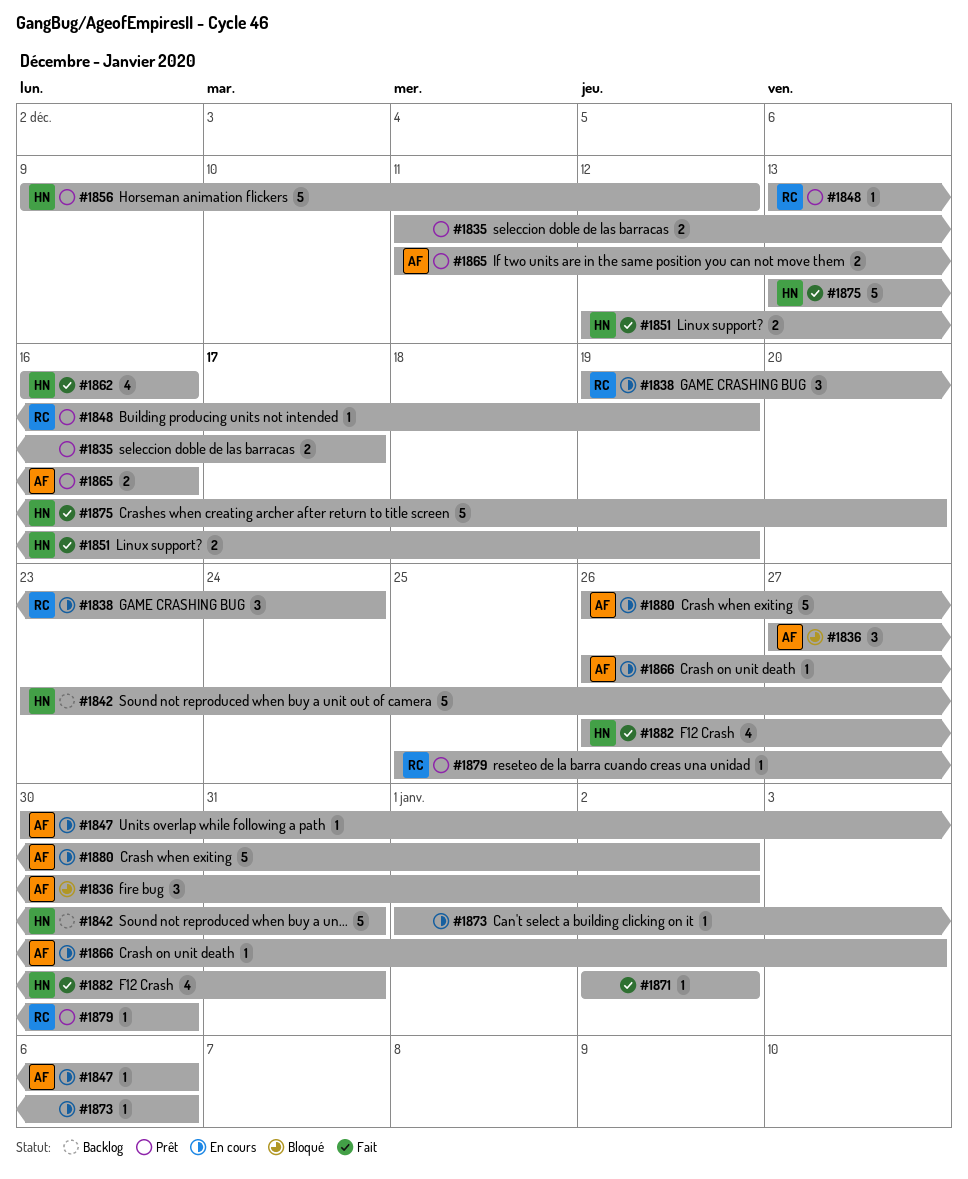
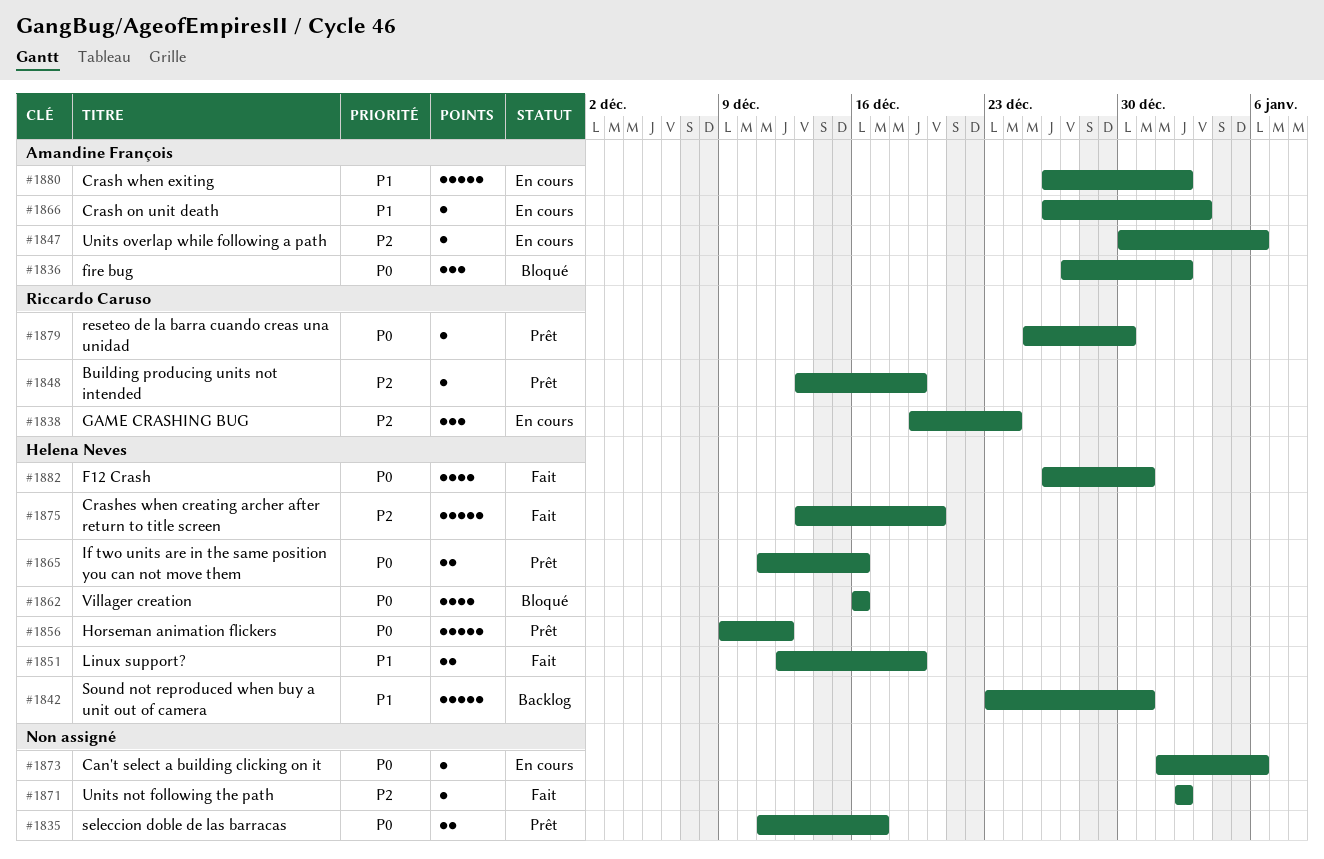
#1862, status: Fait -> Bloqué
#1865, owner: Amandine François -> Helena Neves

